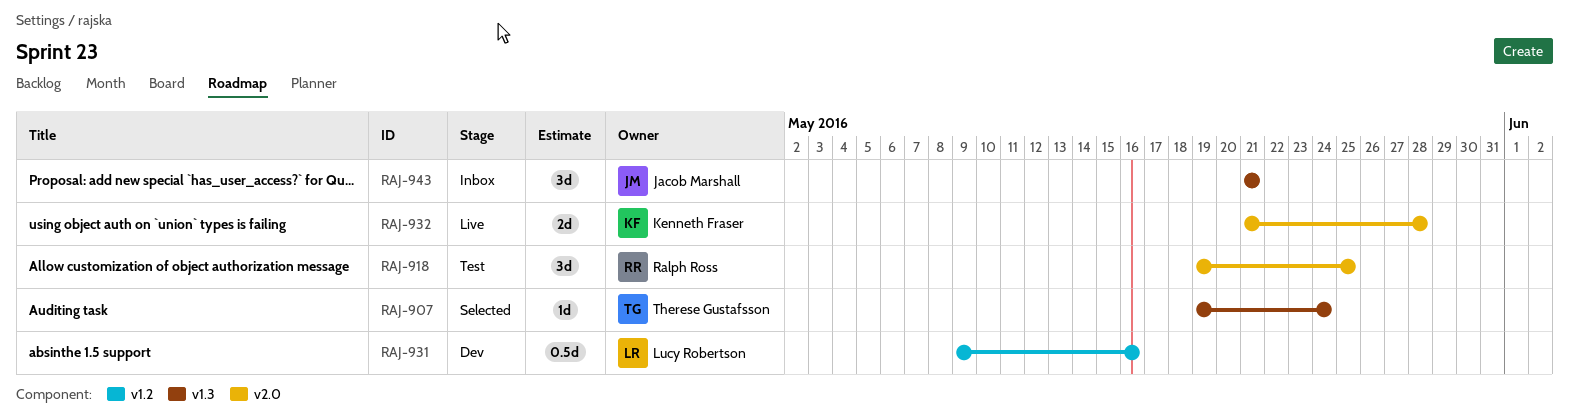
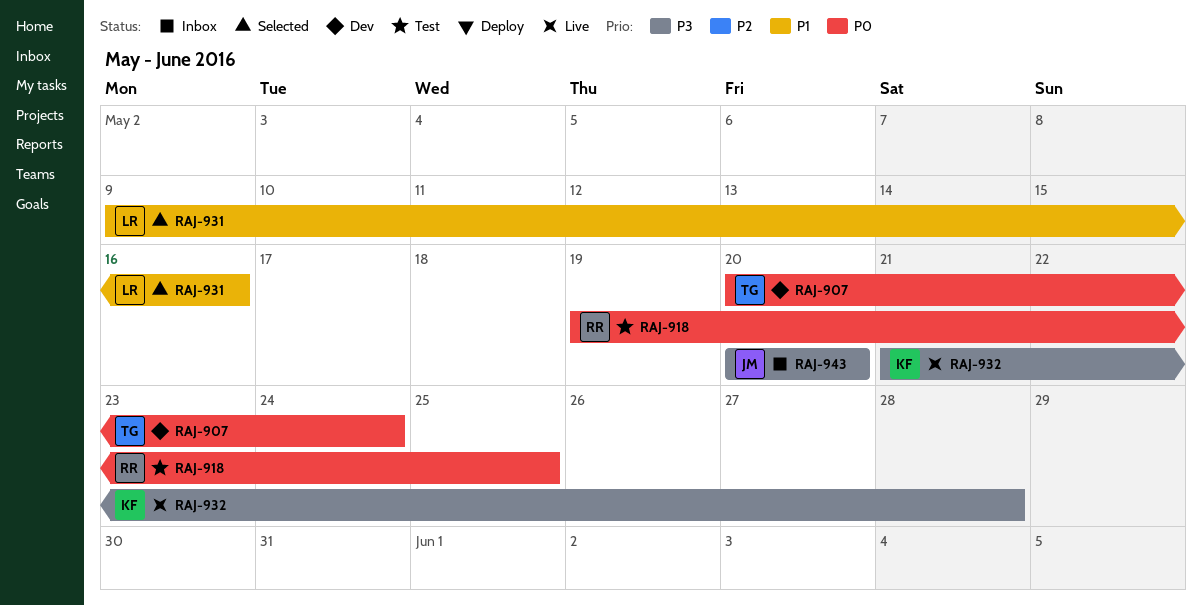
RAJ-907, status: Selected -> Dev
RAJ-907, start: May 19 -> May 20
RAJ-931, status: Dev -> Selected
RAJ-943, start: May 21 -> May 20
RAJ-943, due: May 21 -> May 20

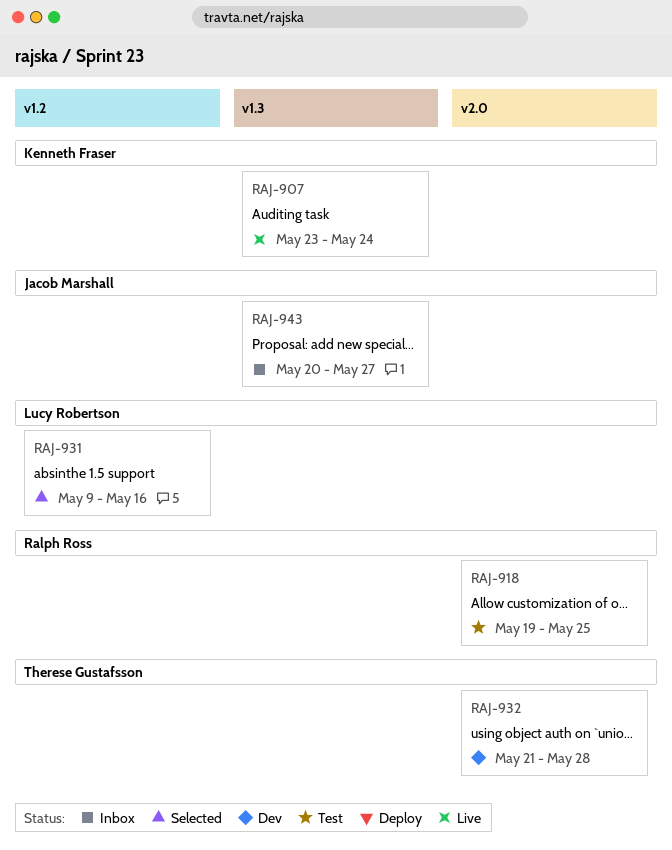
RAJ-907, status: Dev -> Live
RAJ-907, owner: Therese Gustafsson -> Kenneth Fraser
RAJ-907, start: May 20 -> May 23
RAJ-932, status: Live -> Dev
RAJ-932, owner: Kenneth Fraser -> Therese Gustafsson
RAJ-943, due: May 20 -> May 27

